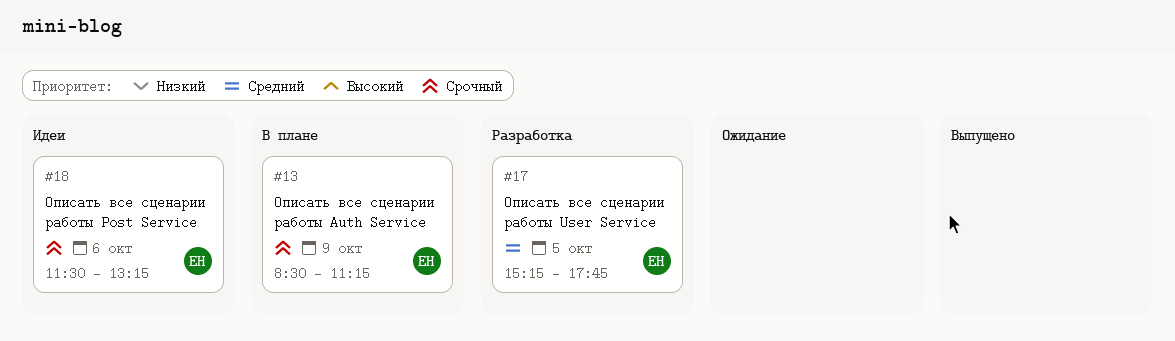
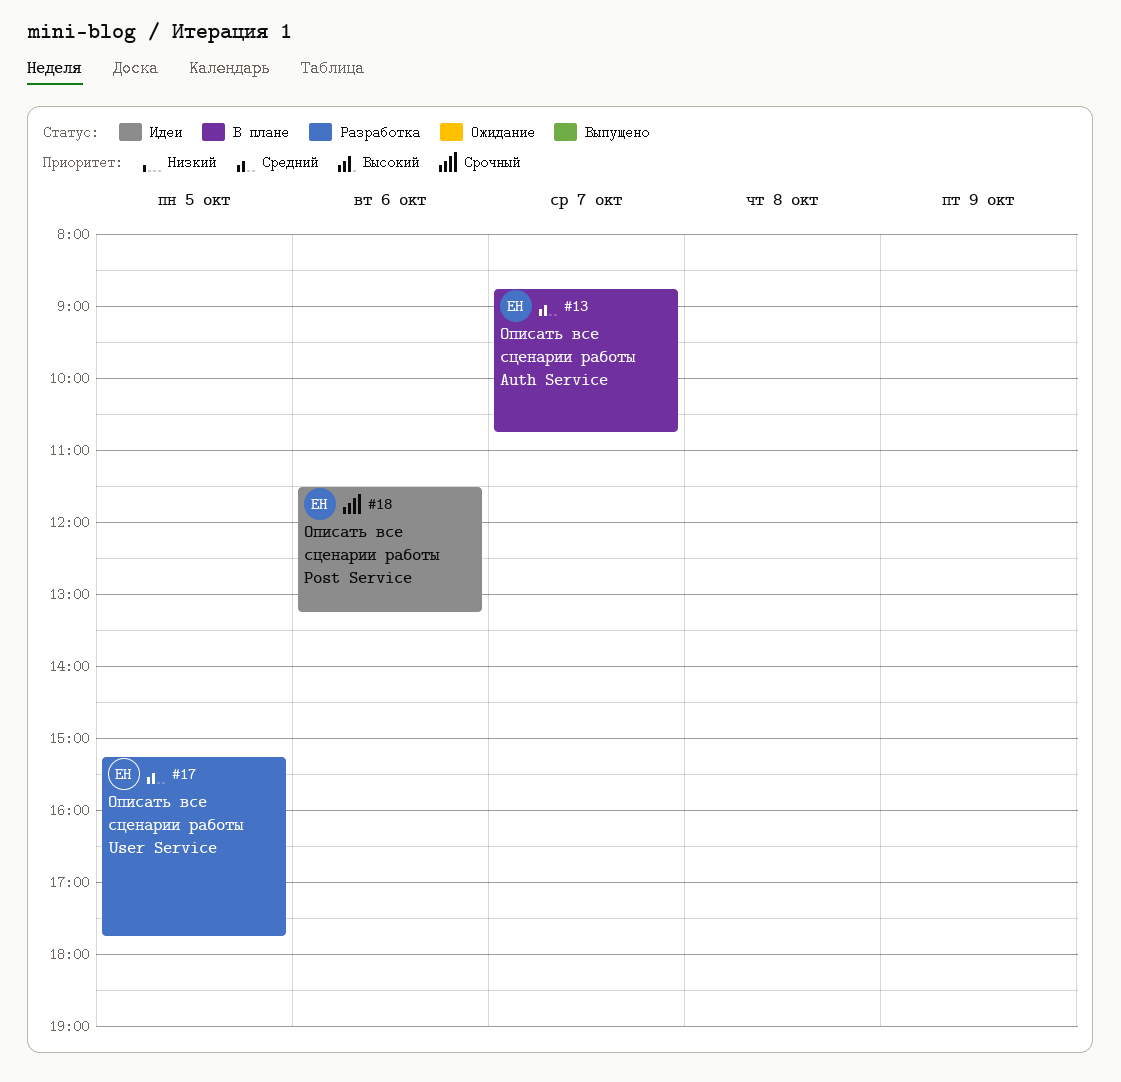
#13, priority: Срочный -> Средний
#13, day: Oct 9 -> Oct 7
#13, begins: 08:30 -> 08:45
#13, ends: 11:15 -> 10:45

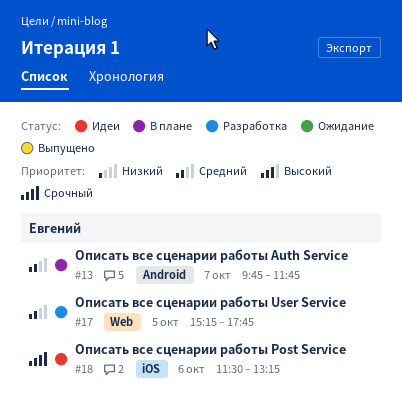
#13, begins: 08:45 -> 09:45
#13, ends: 10:45 -> 11:45

